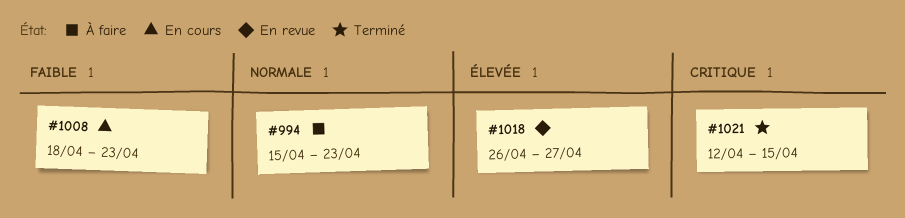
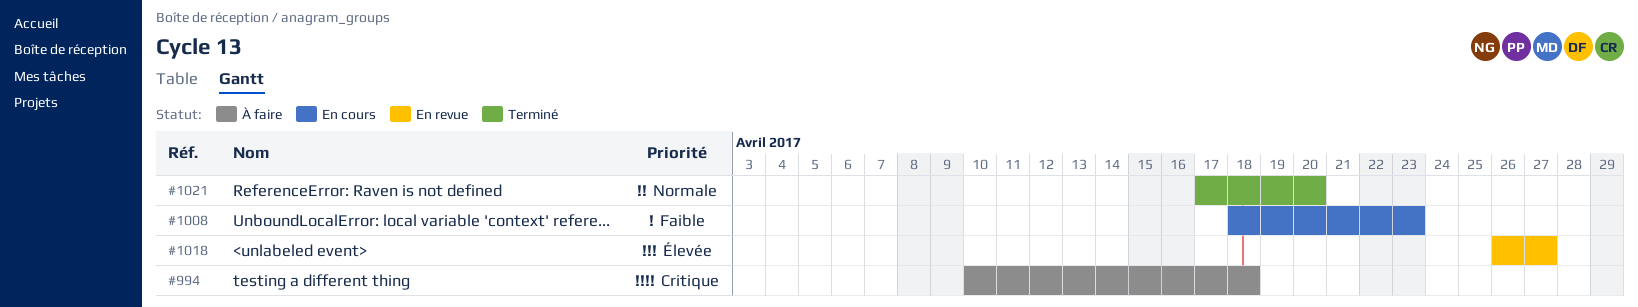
#994, priority: Normale -> Critique
#994, start: Apr 15 -> Apr 10
#994, due: Apr 23 -> Apr 18
#1021, priority: Critique -> Normale
#1021, start: Apr 12 -> Apr 17
#1021, due: Apr 15 -> Apr 20

